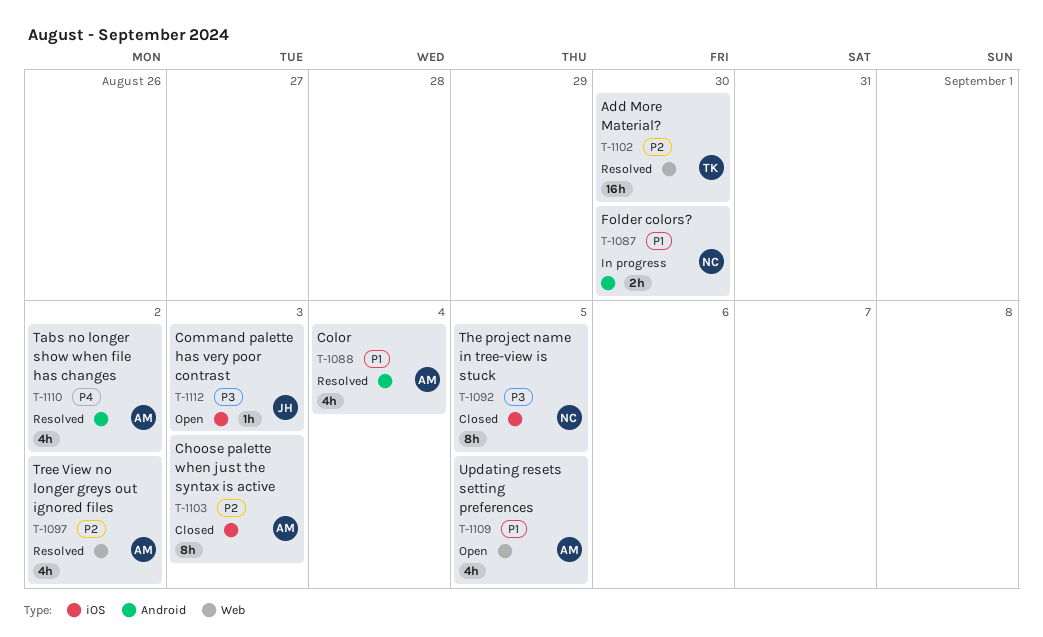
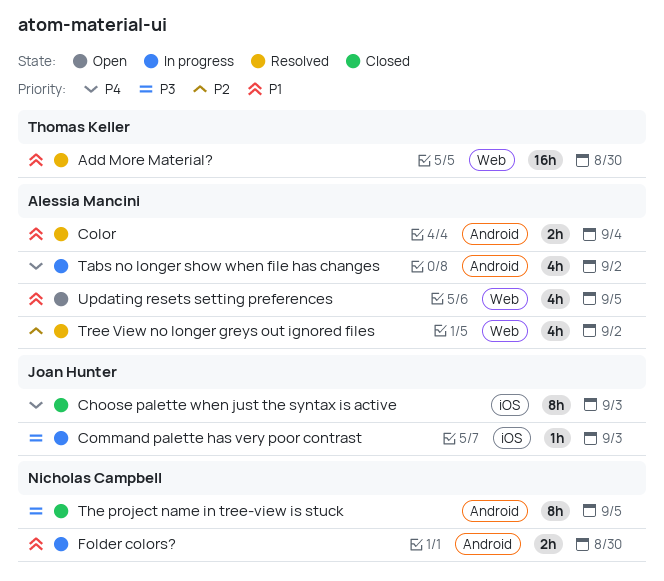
Add More Material?, priority: P2 -> P1
Choose palette when just the syntax is active, owner: Alessia Mancini -> Joan Hunter
Choose palette when just the syntax is active, priority: P2 -> P4
Color, estimate: 4h -> 2h
Command palette has very poor contrast, status: Open -> In progress
Tabs no longer show when file has changes, status: Resolved -> In progress
The project name in tree-view is stuck, label: iOS -> Android

